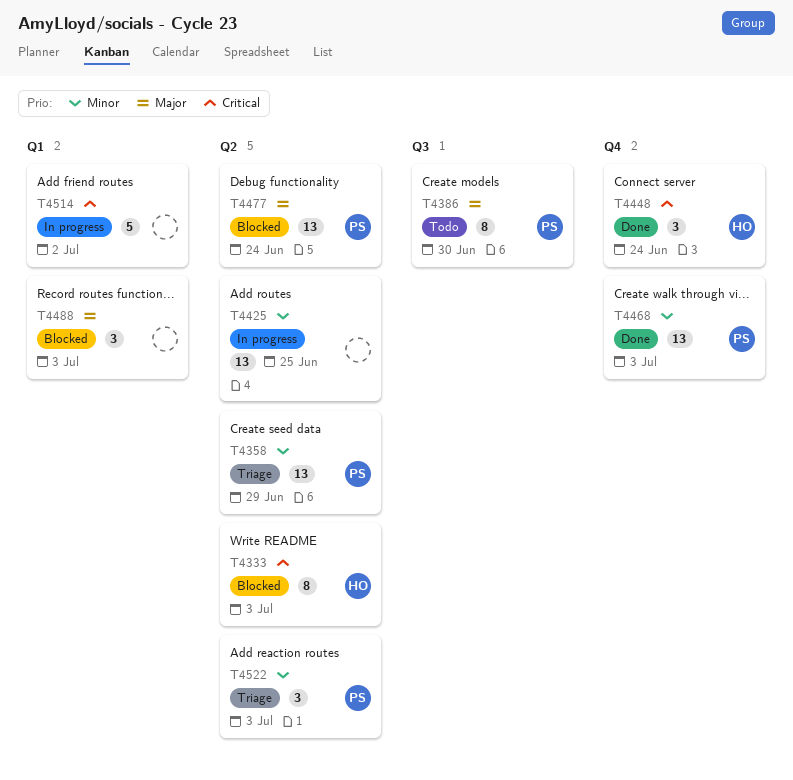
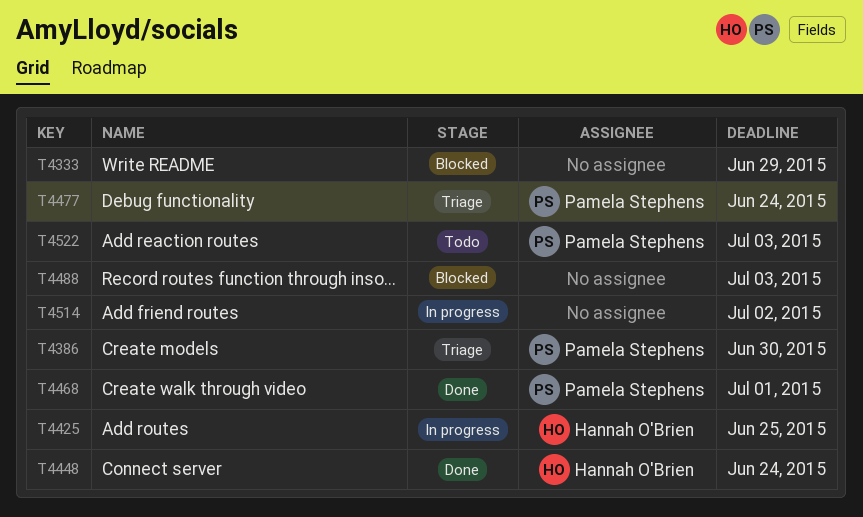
T4333, owner: Hannah O'Brien -> none
T4333, due: Jul 3 -> Jun 29
T4358: present -> none
T4386, status: Todo -> Triage
T4425, owner: none -> Hannah O'Brien
T4468, due: Jul 3 -> Jul 1
T4477, status: Blocked -> Triage
T4522, status: Triage -> Todo

